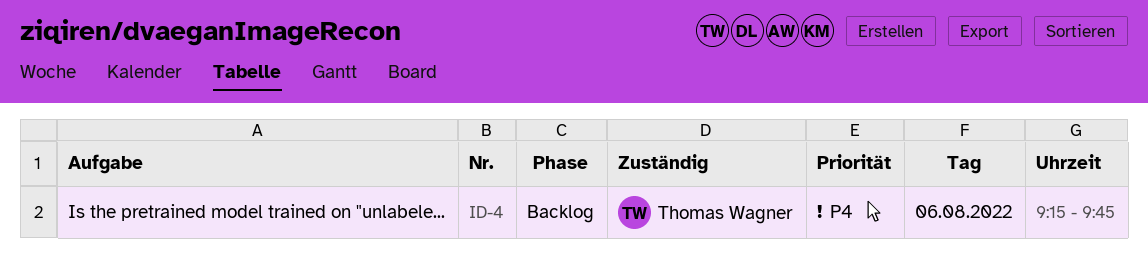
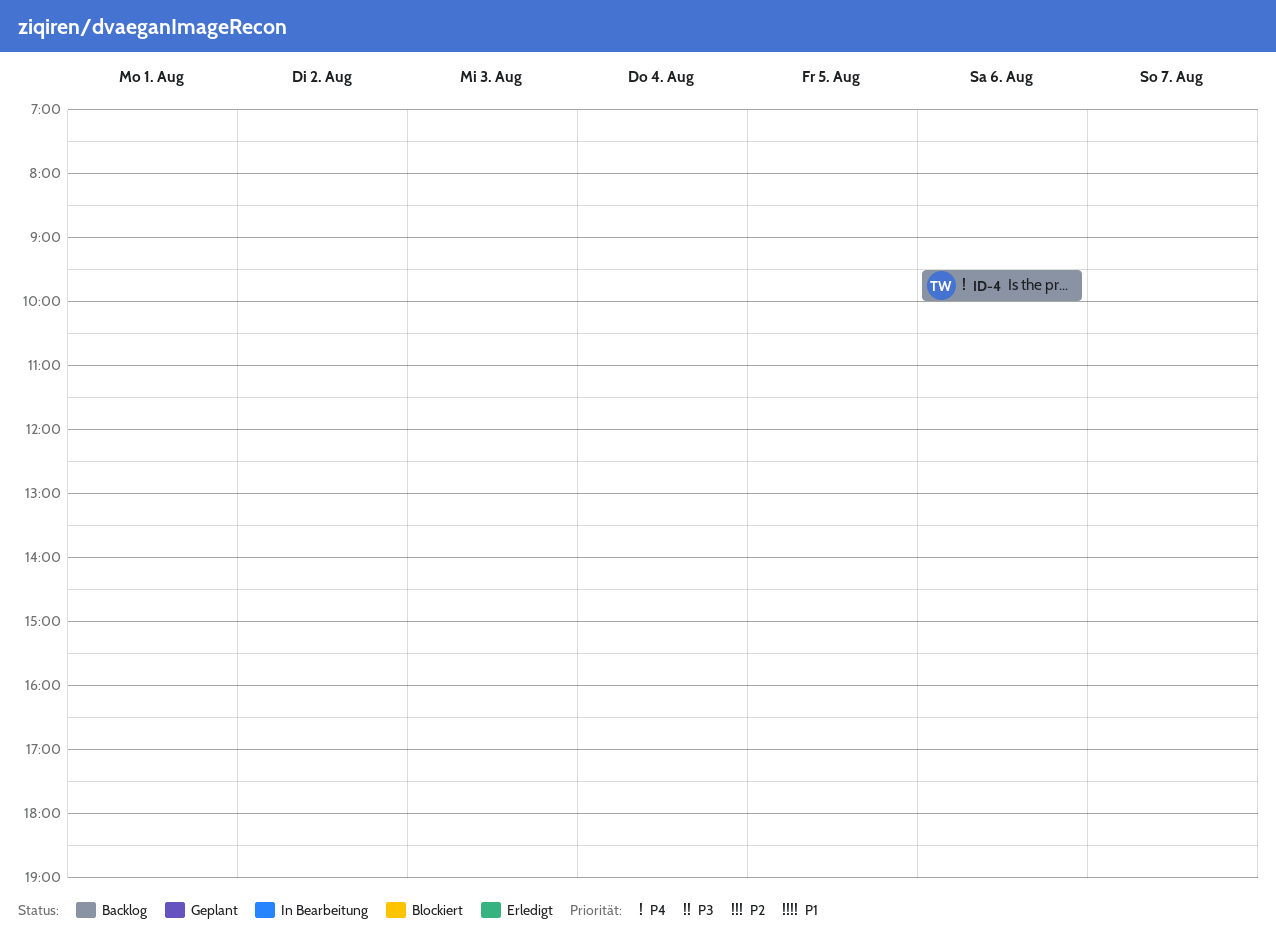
ID-4, begins: 09:15 -> 09:30
ID-4, ends: 09:45 -> 10:00

